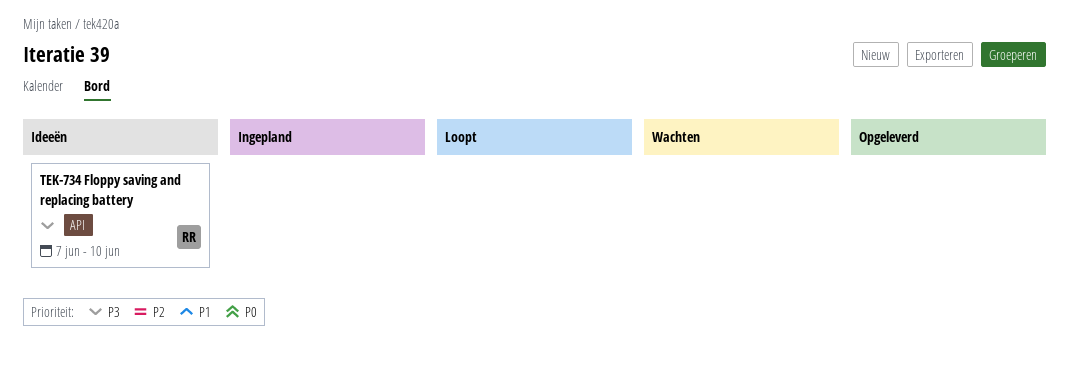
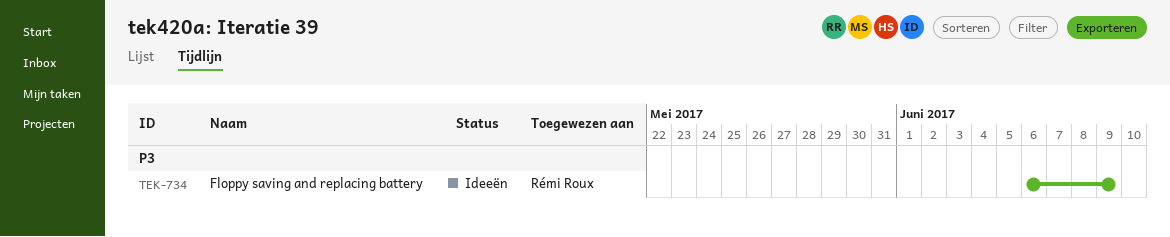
TEK-734, start: Jun 7 -> Jun 6
TEK-734, due: Jun 10 -> Jun 9

